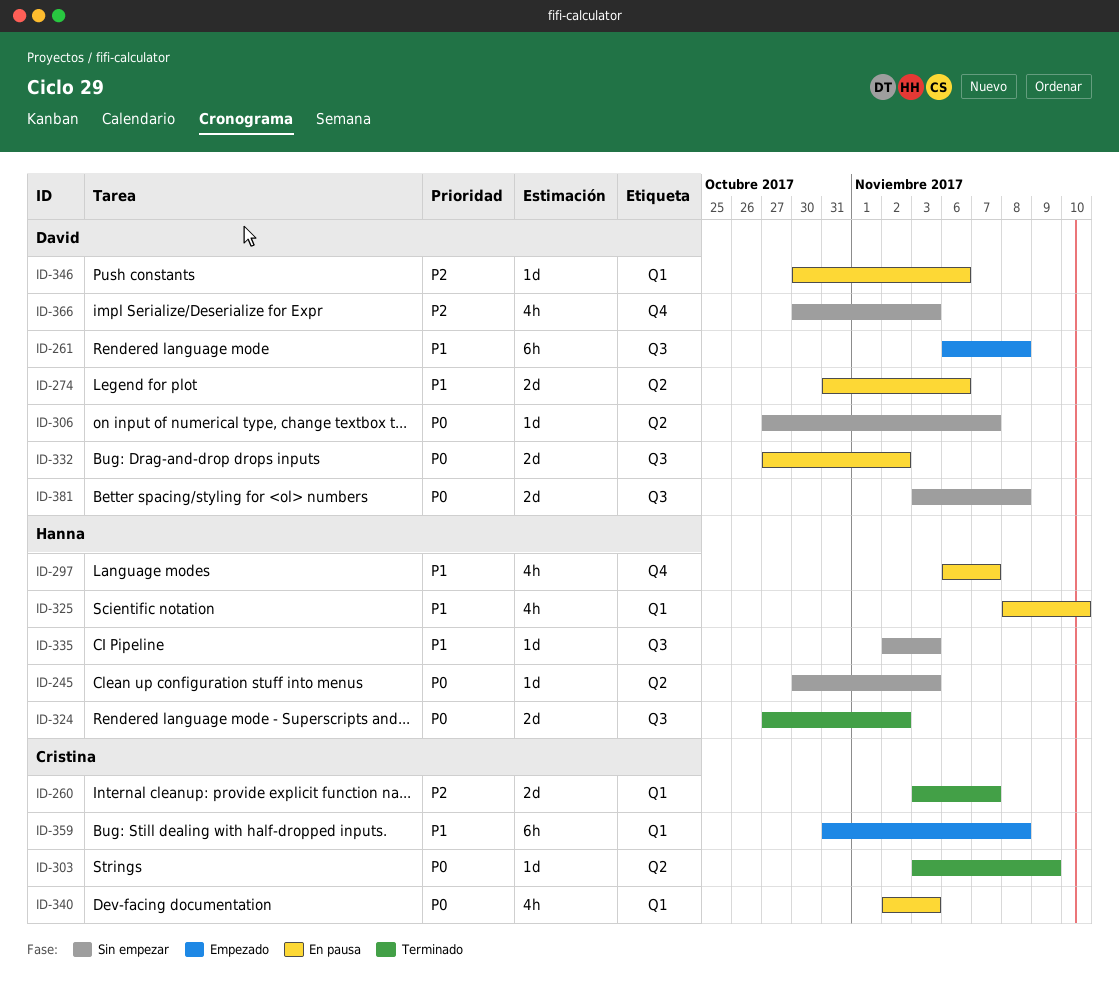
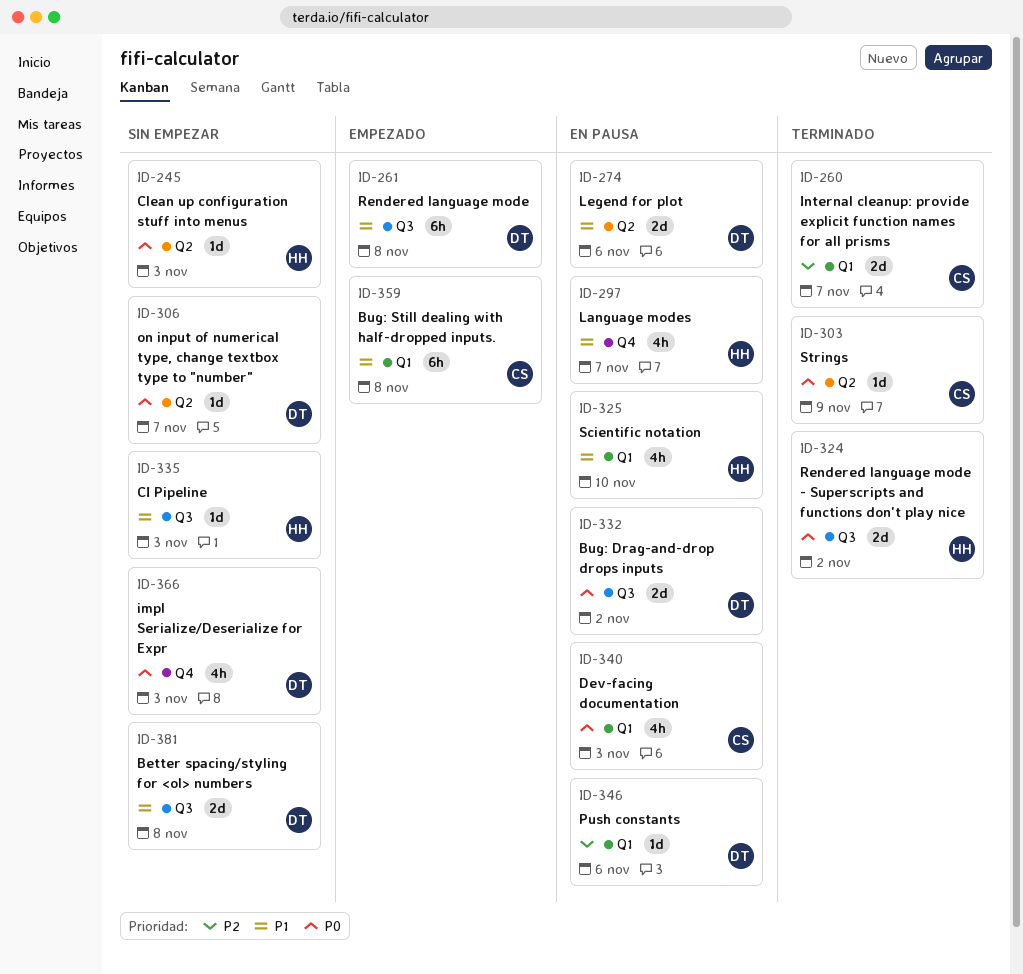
ID-366, priority: P2 -> P0
ID-381, priority: P0 -> P1

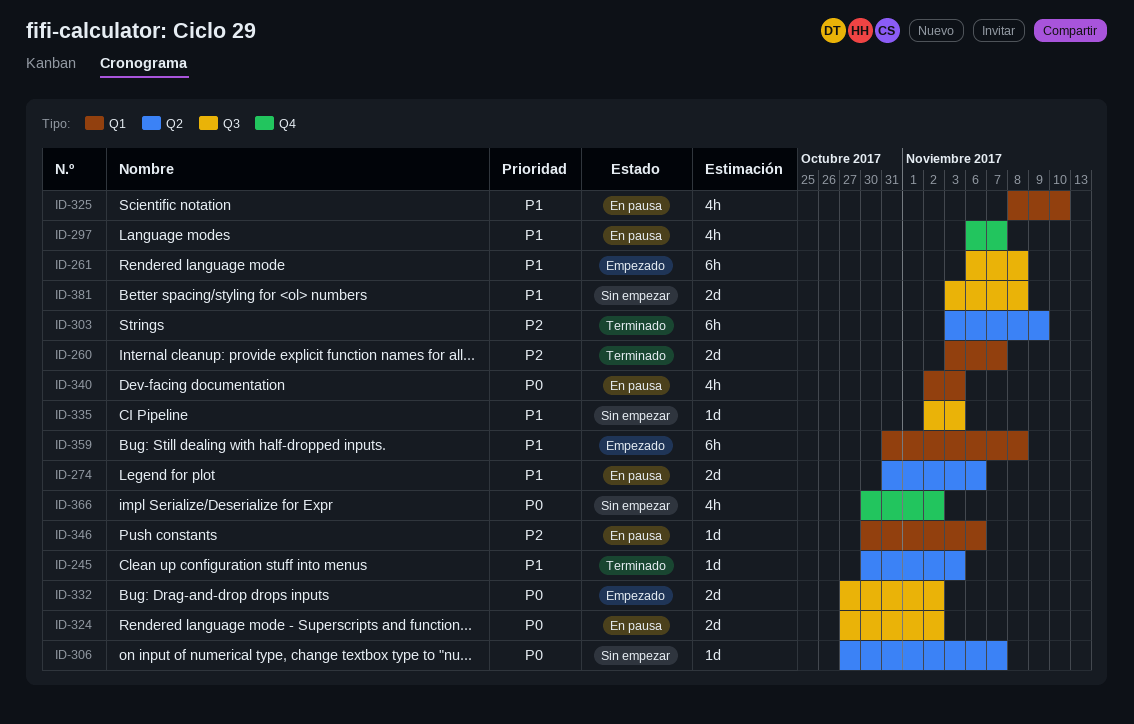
ID-245, status: Sin empezar -> Terminado
ID-245, priority: P0 -> P1
ID-303, priority: P0 -> P2
ID-303, estimate: 1d -> 6h
ID-324, status: Terminado -> En pausa
ID-332, status: En pausa -> Empezado
ID-366, due: Nov 3 -> Nov 2

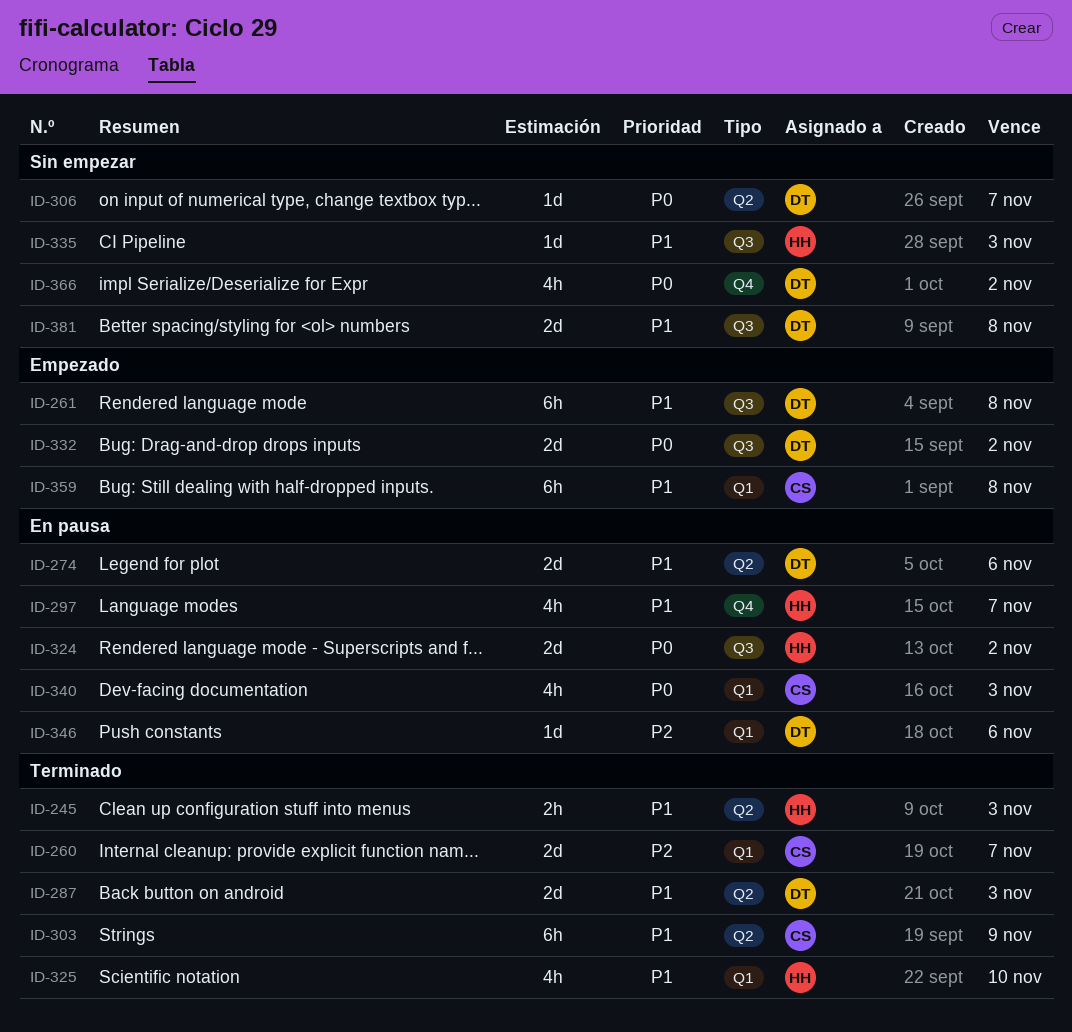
ID-245, estimate: 1d -> 2h
ID-287: none -> present
ID-303, priority: P2 -> P1
ID-325, status: En pausa -> Terminado

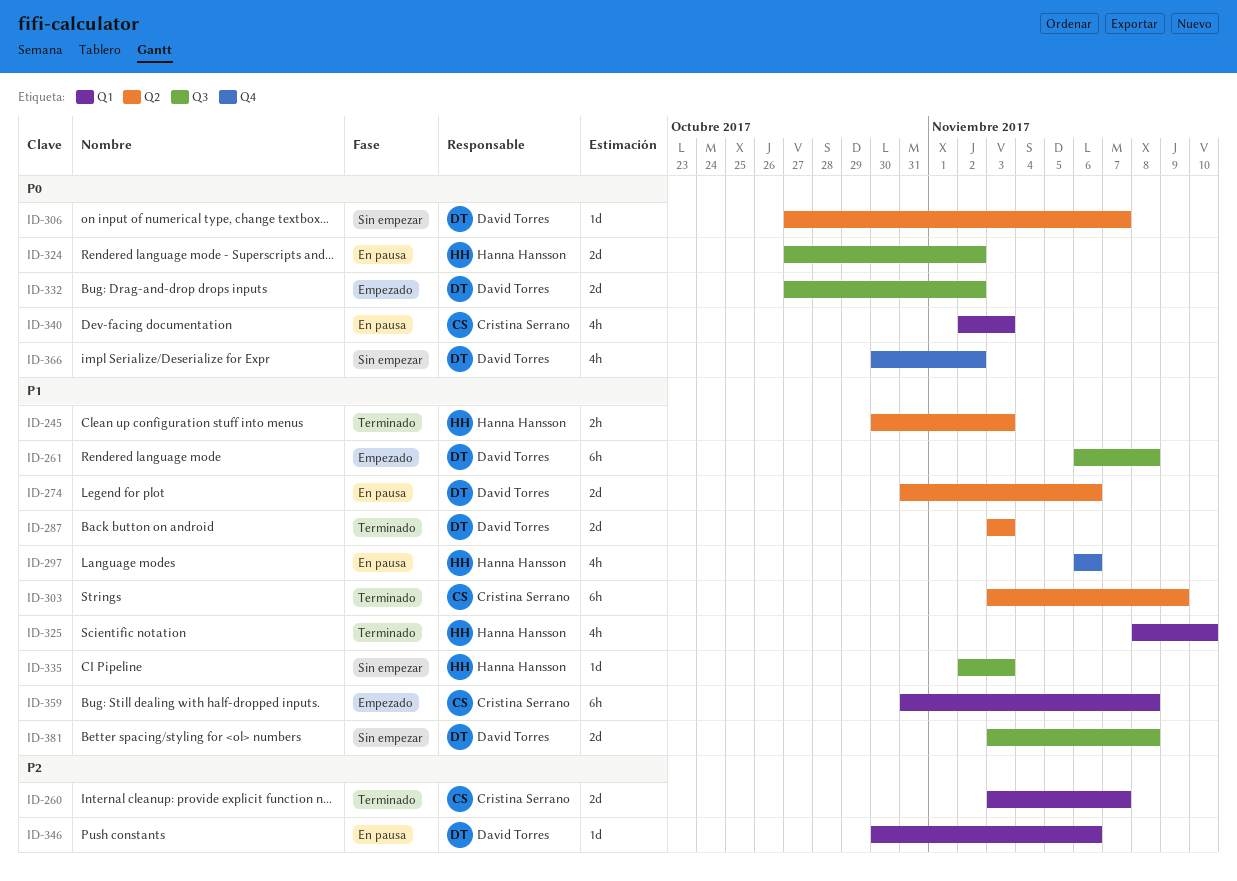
ID-297, due: Nov 7 -> Nov 6

